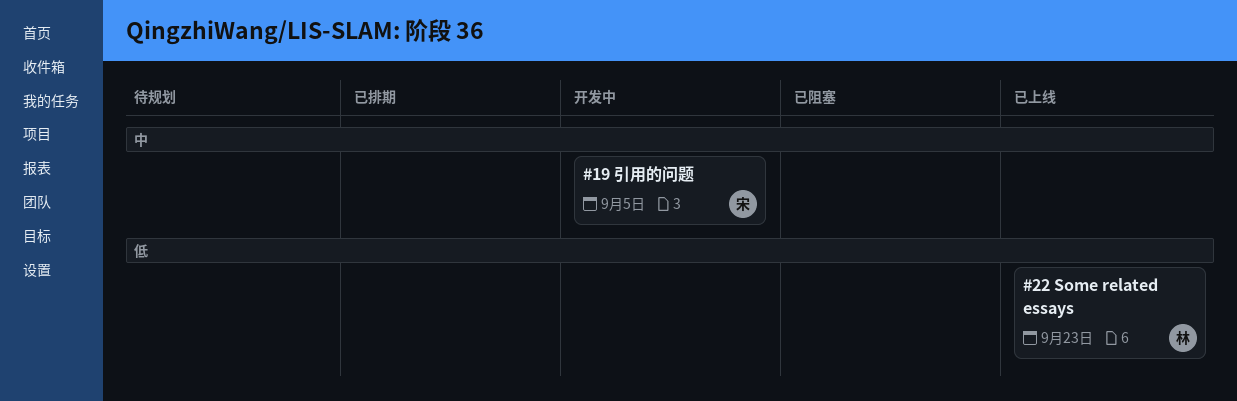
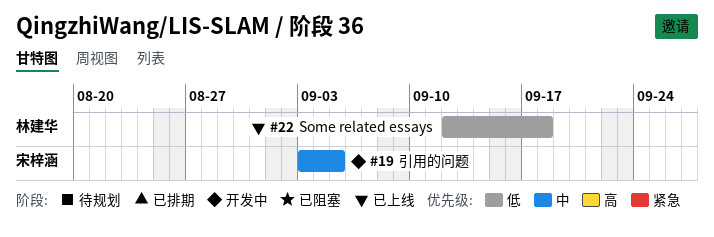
#22, due: Sep 23 -> Sep 18

